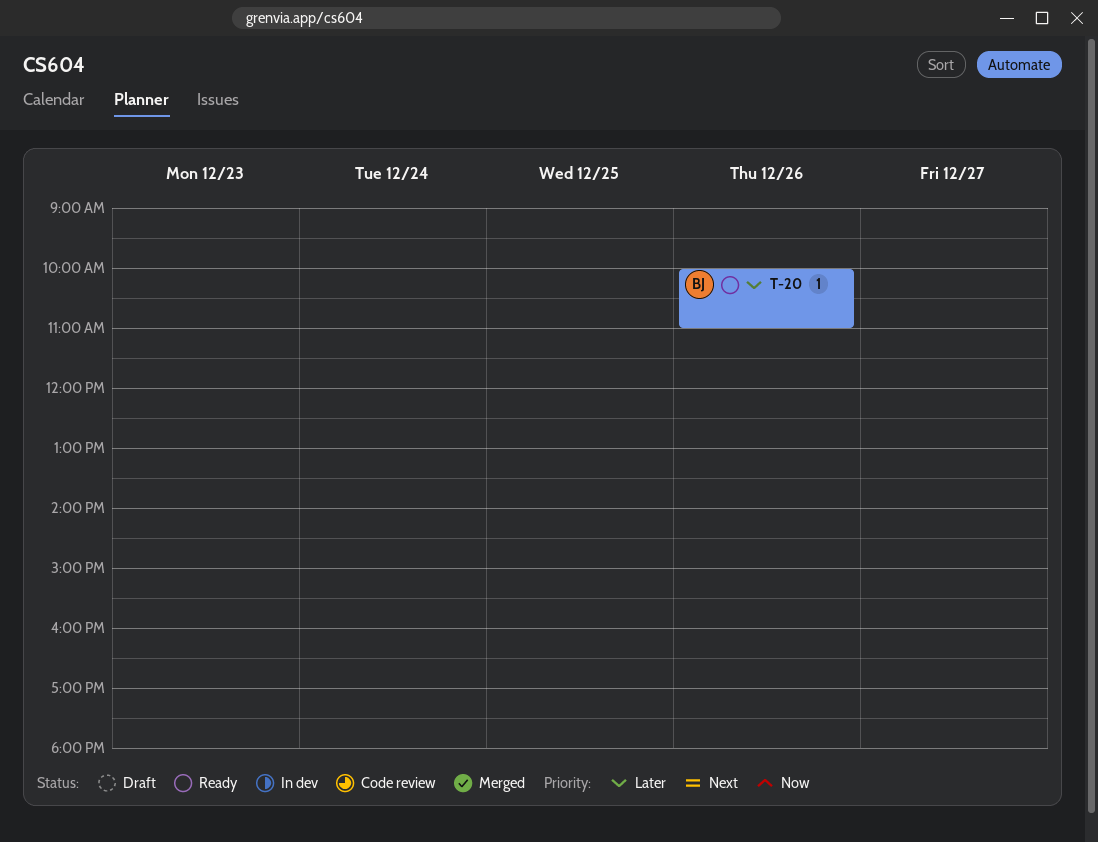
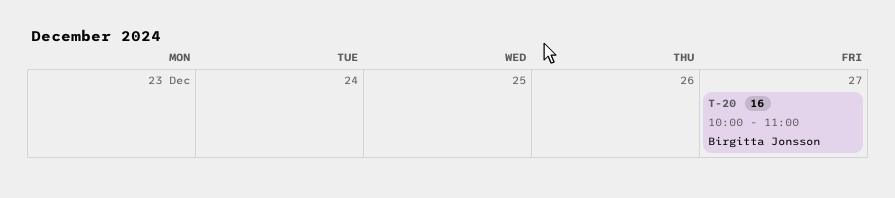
T-20, estimate: 1 -> 16
T-20, day: Dec 26 -> Dec 27

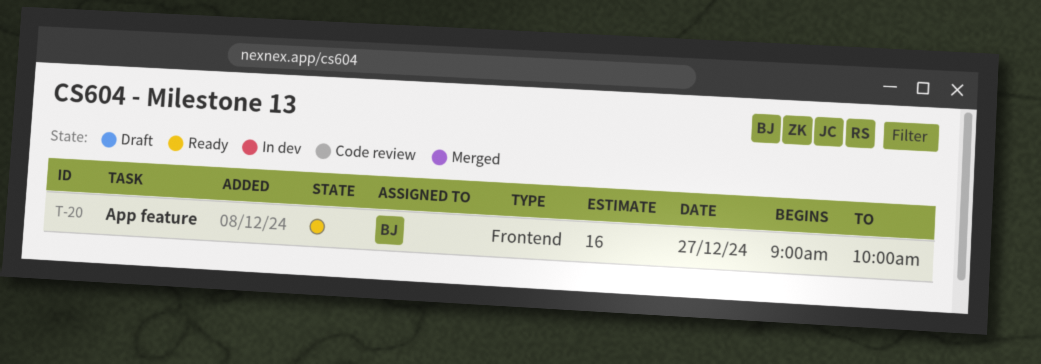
T-20, begins: 10:00 -> 09:00
T-20, ends: 11:00 -> 10:00

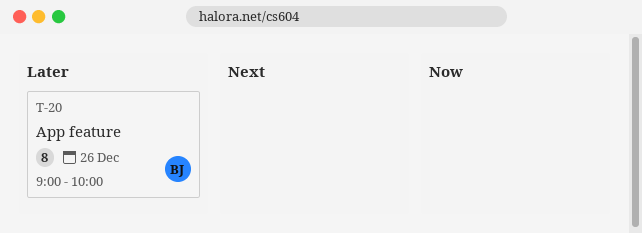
T-20, estimate: 16 -> 8
T-20, day: Dec 27 -> Dec 26

